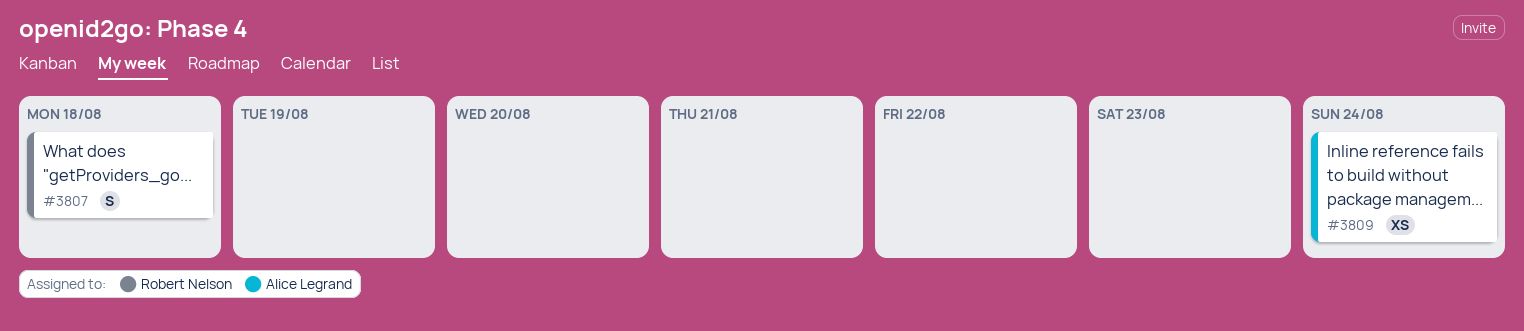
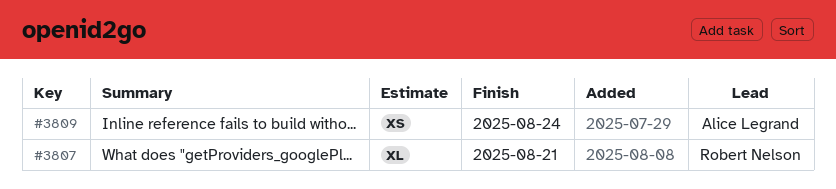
#3807, estimate: S -> XL
#3807, due: Aug 18 -> Aug 21

